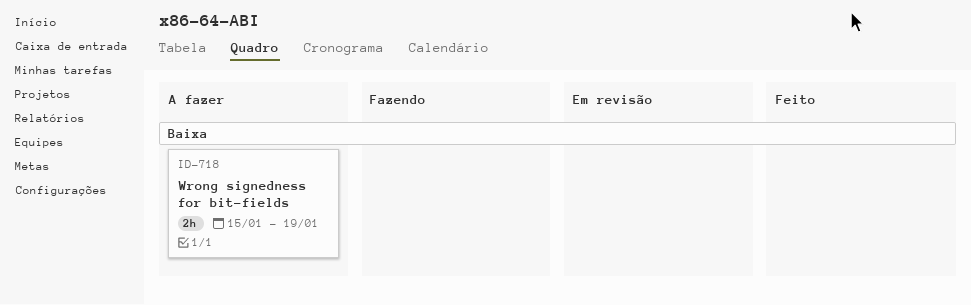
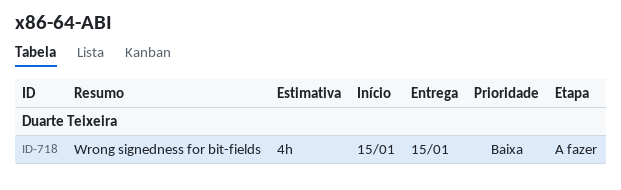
ID-718, estimate: 2h -> 4h
ID-718, due: Jan 19 -> Jan 15

